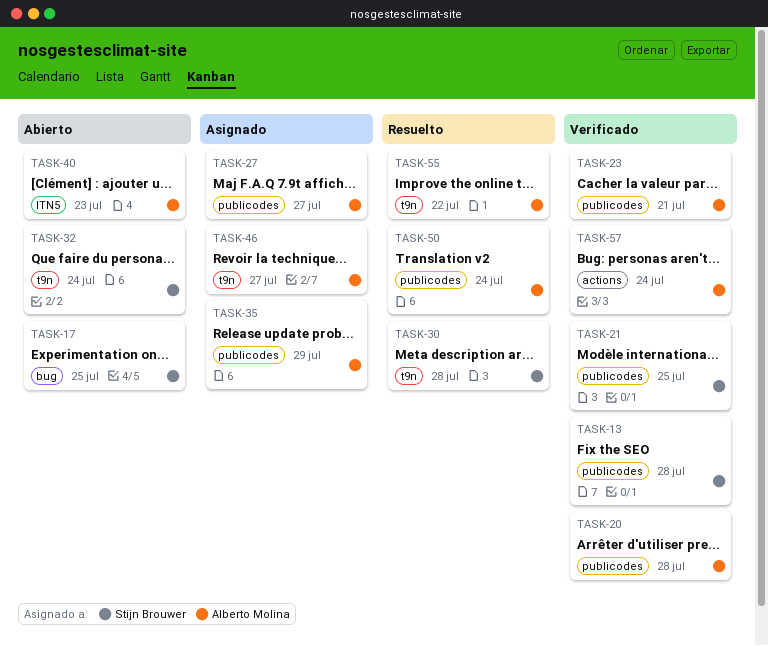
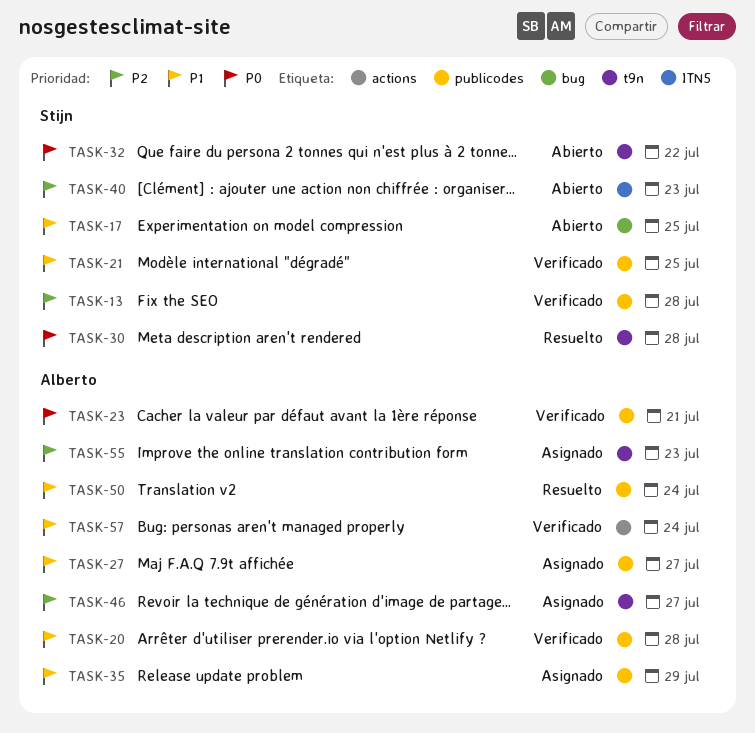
TASK-32, due: Jul 24 -> Jul 22
TASK-40, owner: Alberto Molina -> Stijn Brouwer
TASK-55, status: Resuelto -> Asignado
TASK-55, due: Jul 22 -> Jul 23

